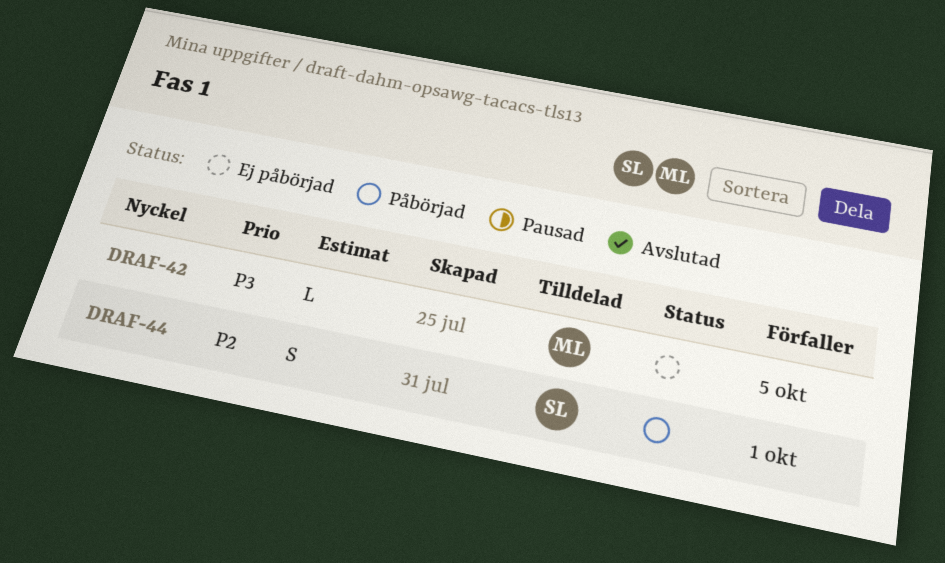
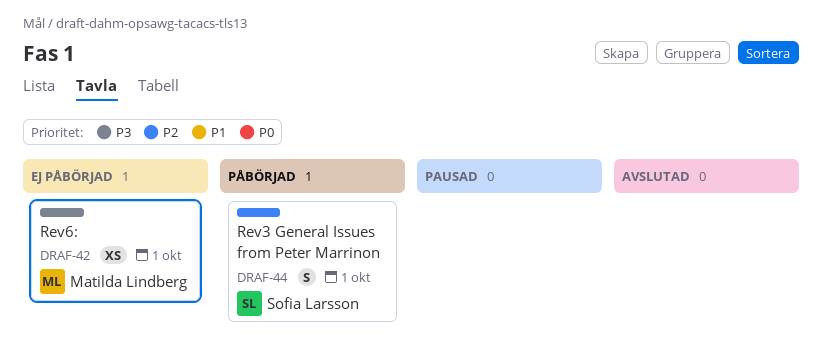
DRAF-42, estimate: L -> XS
DRAF-42, due: Oct 5 -> Oct 1

